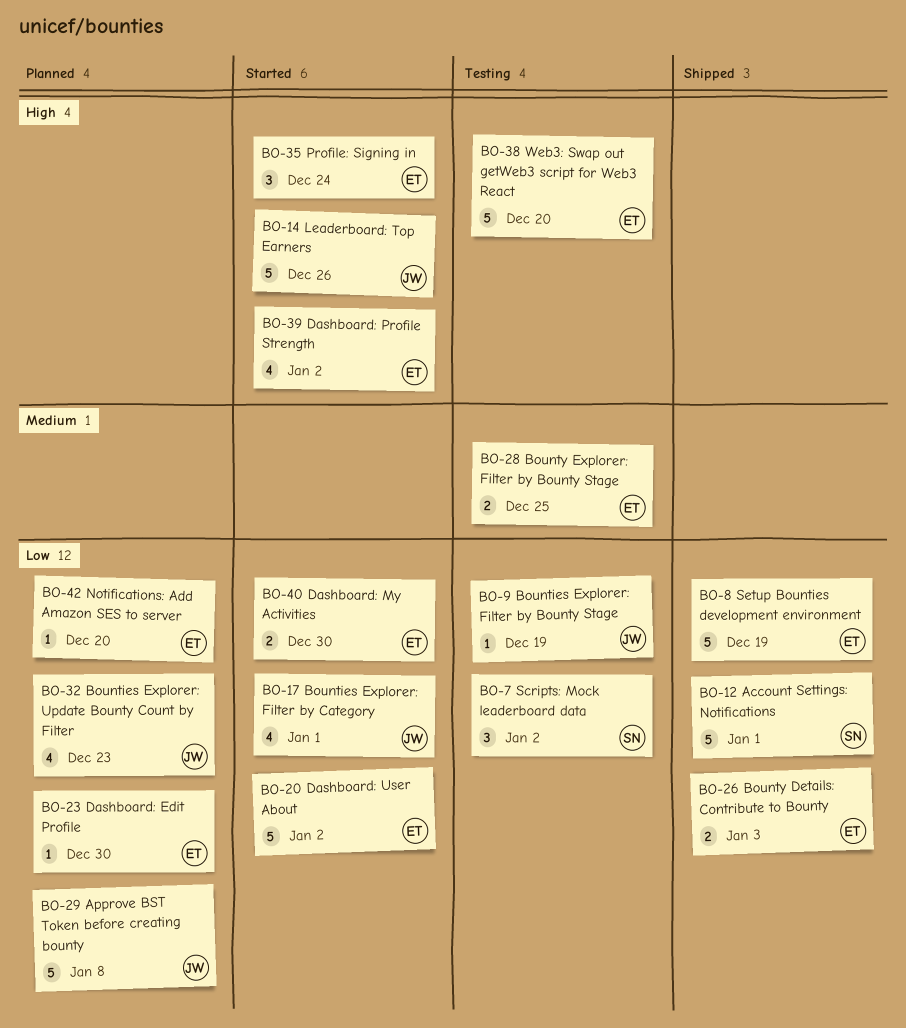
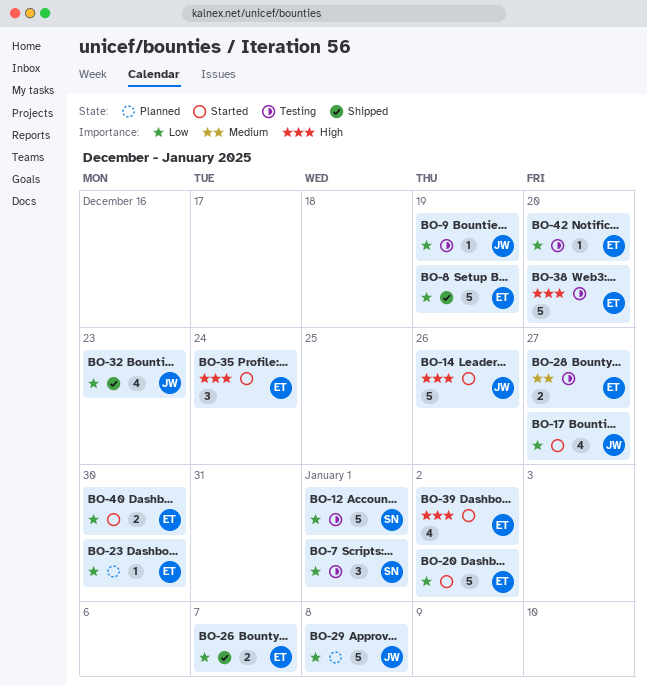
BO-7, due: Jan 2 -> Jan 1
BO-12, status: Shipped -> Testing
BO-17, due: Jan 1 -> Dec 27
BO-26, due: Jan 3 -> Jan 7
BO-28, due: Dec 25 -> Dec 27
BO-32, status: Planned -> Shipped
BO-42, status: Planned -> Testing

